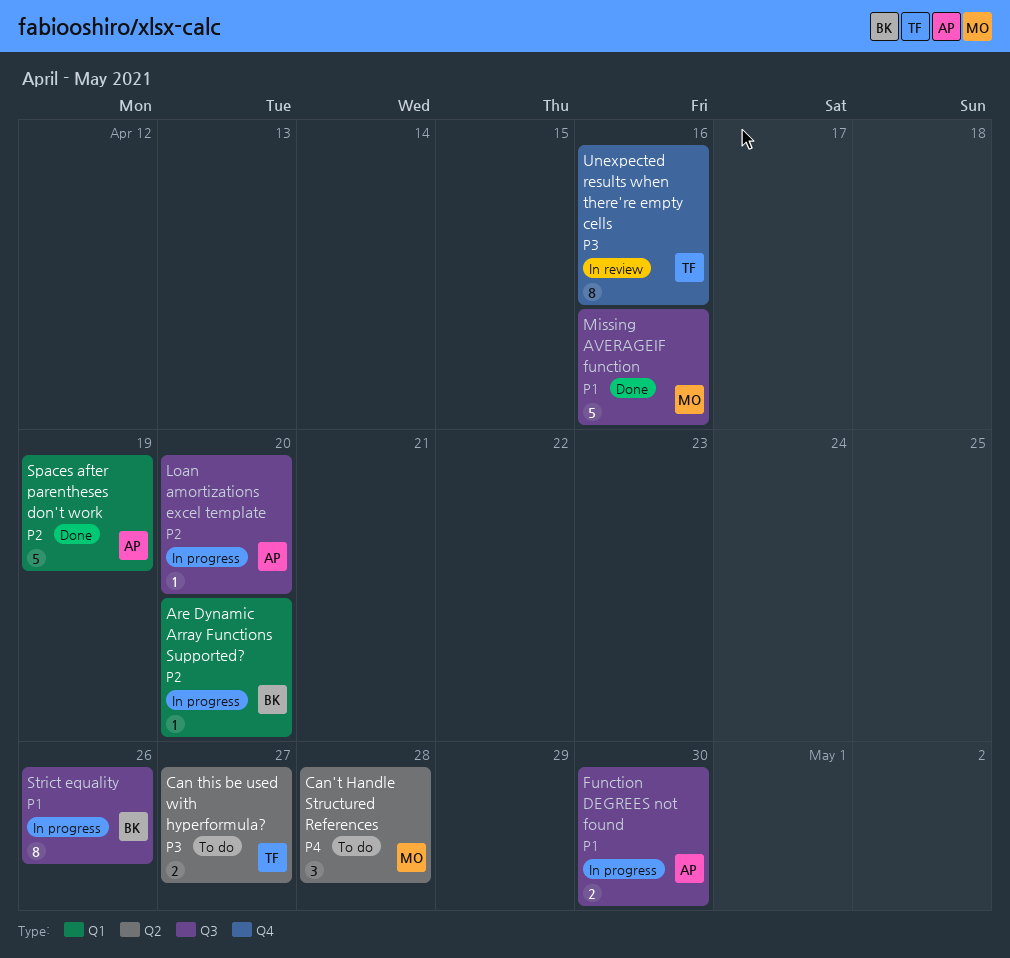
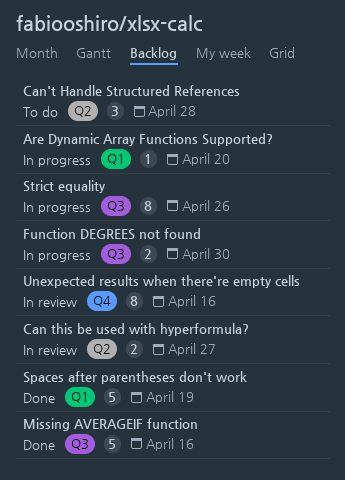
Can this be used with hyperformula?, status: To do -> In review
Loan amortizations excel template: present -> none

